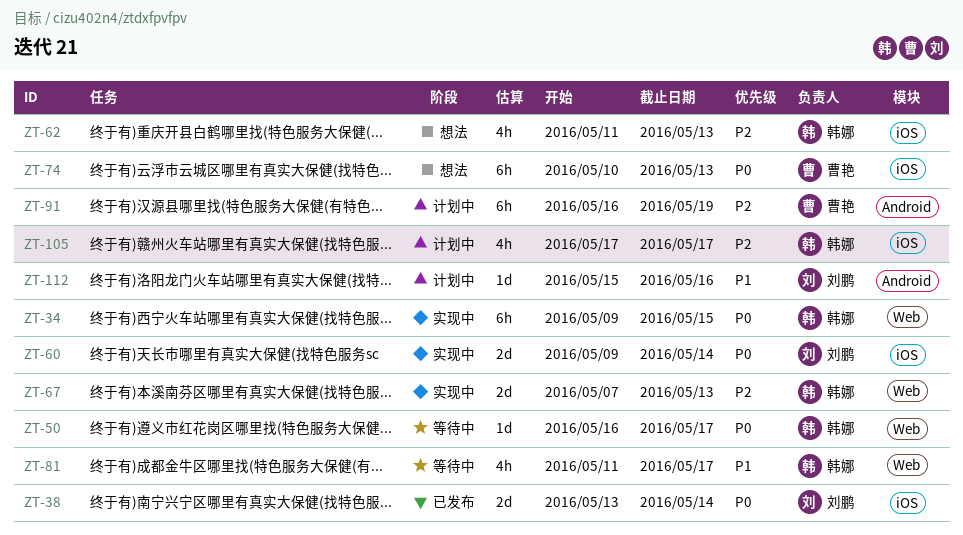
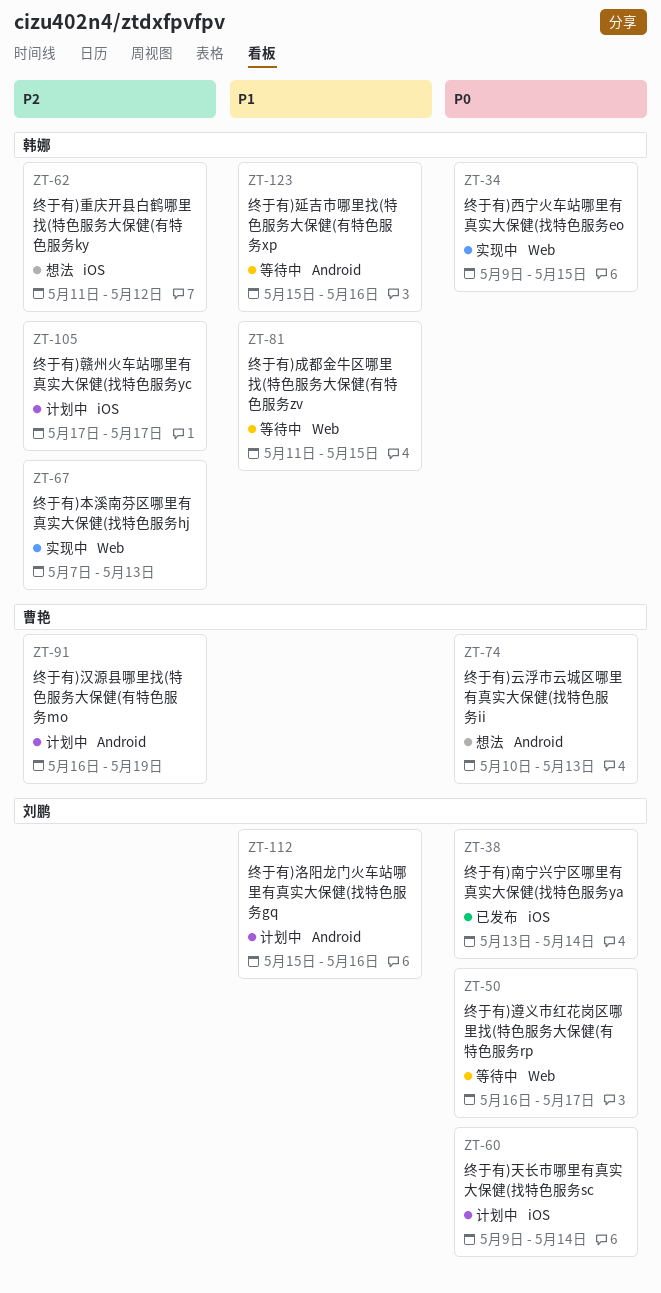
ZT-50, owner: 韩娜 -> 刘鹏
ZT-60, status: 实现中 -> 计划中
ZT-62, due: May 13 -> May 12
ZT-74, label: iOS -> Android
ZT-81, due: May 17 -> May 15
ZT-123: none -> present

